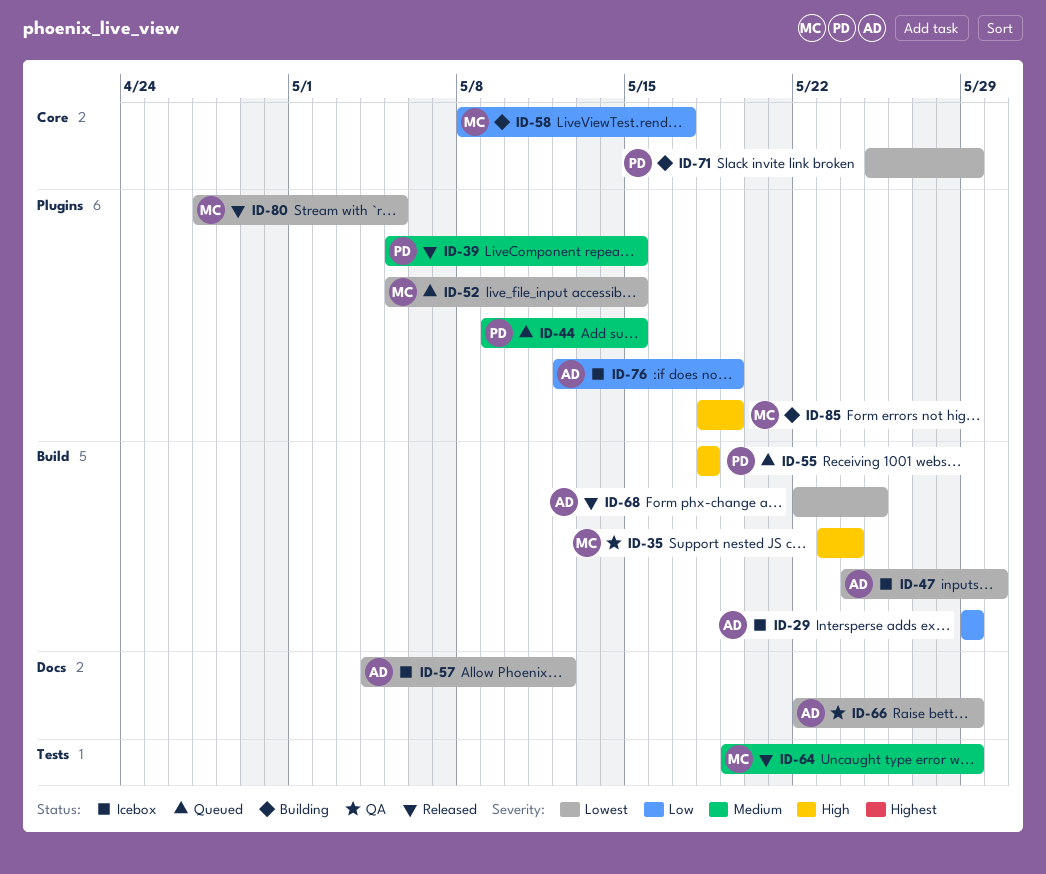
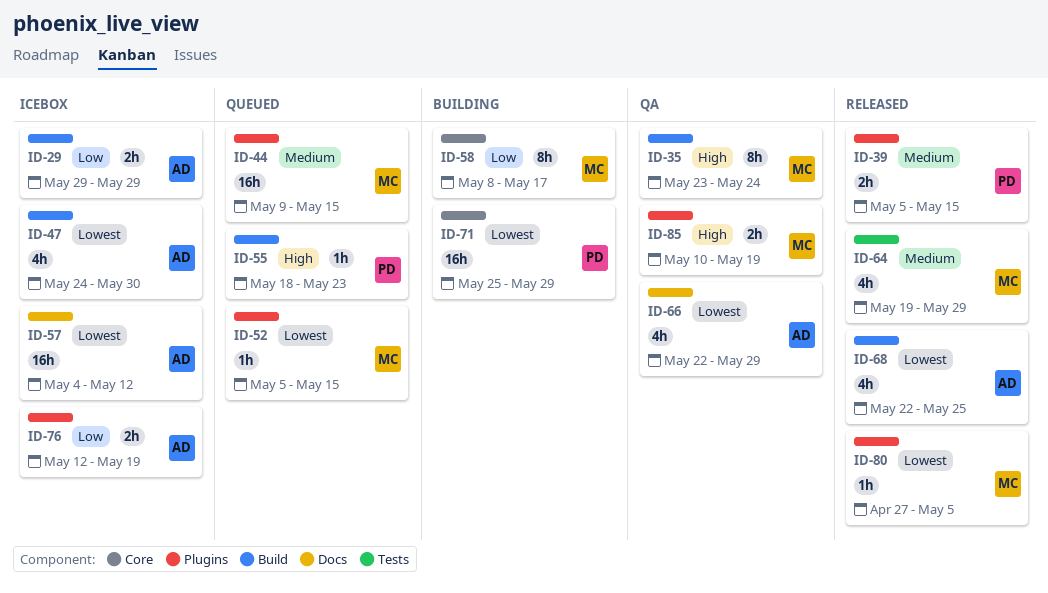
ID-44, owner: PD -> MC
ID-55, due: May 18 -> May 23
ID-85, status: Building -> QA
ID-85, start: May 18 -> May 10

